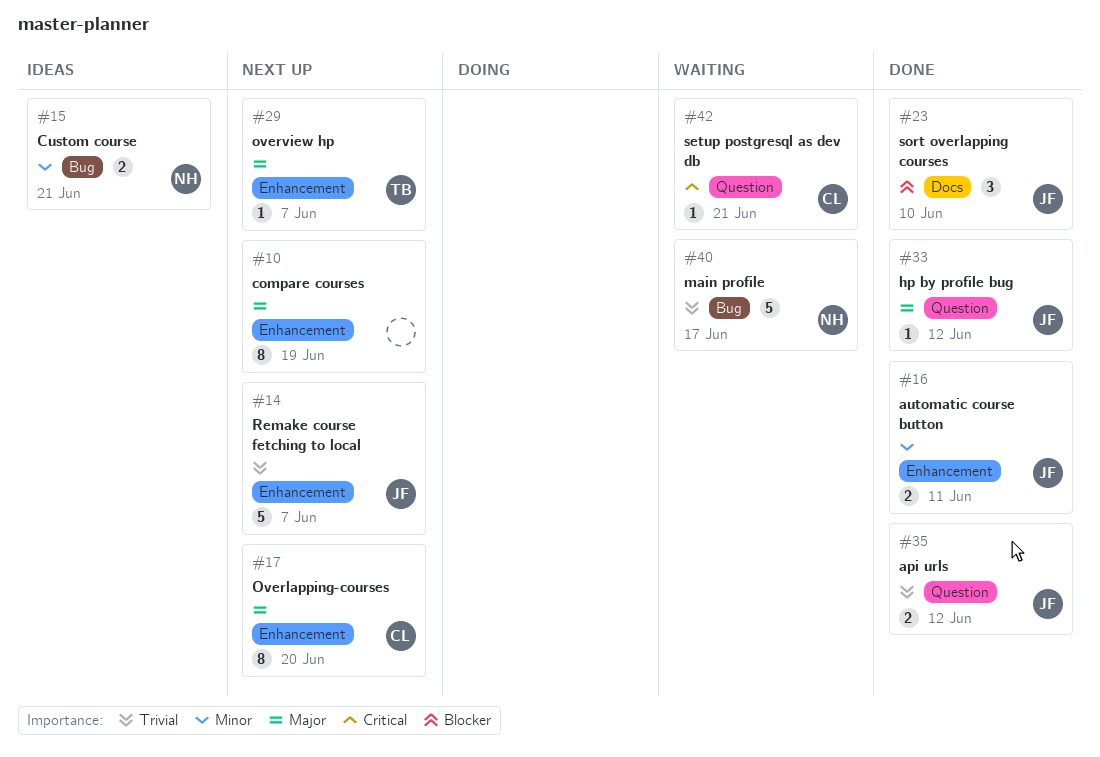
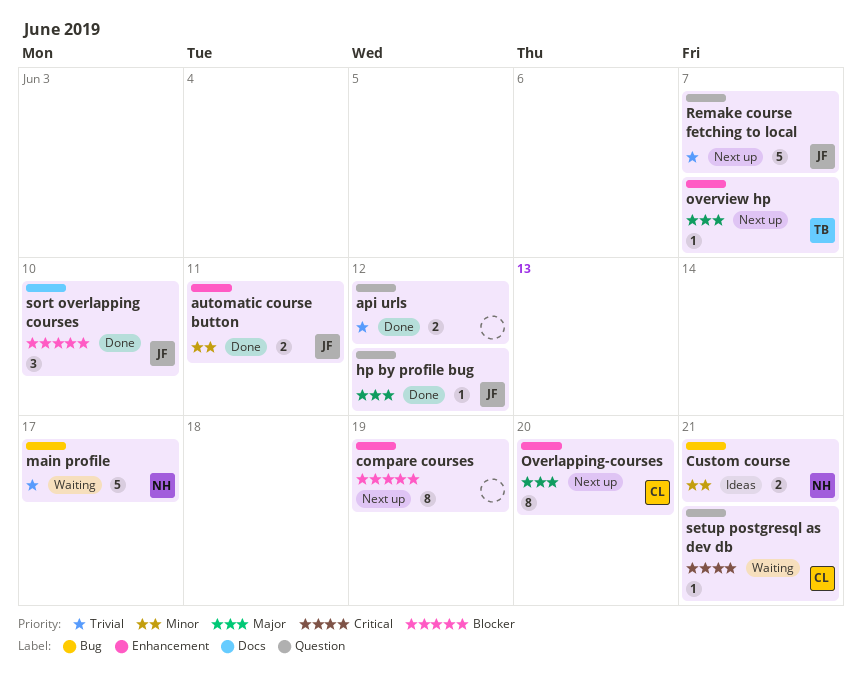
api urls, owner: JF -> none
compare courses, priority: Major -> Blocker
Remake course fetching to local, label: Enhancement -> Question

